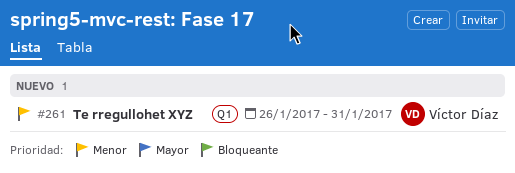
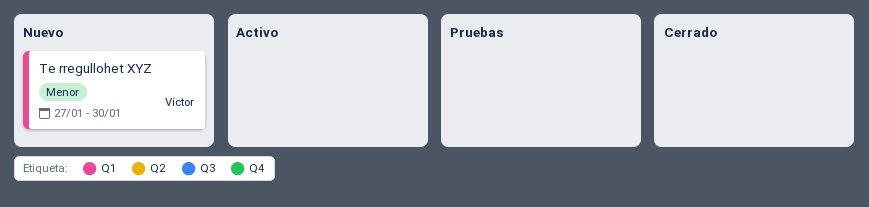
Te rregullohet XYZ, start: Jan 26 -> Jan 27
Te rregullohet XYZ, due: Jan 31 -> Jan 30

